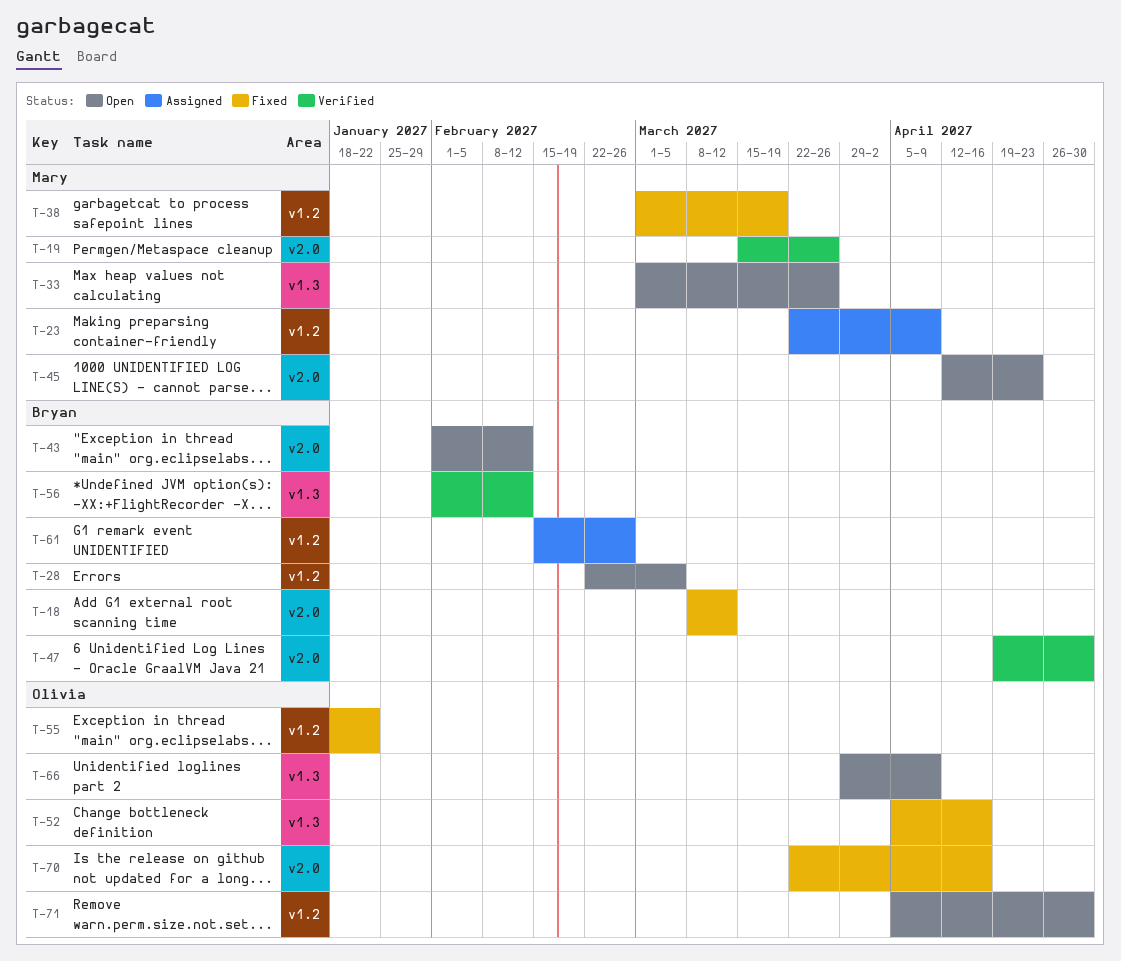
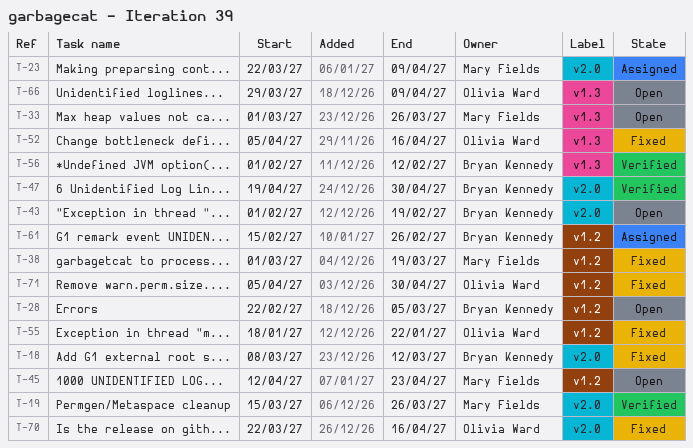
T-23, label: v1.2 -> v2.0
T-43, due: Feb 12 -> Feb 19
T-45, label: v2.0 -> v1.2
T-71, status: Open -> Fixed

